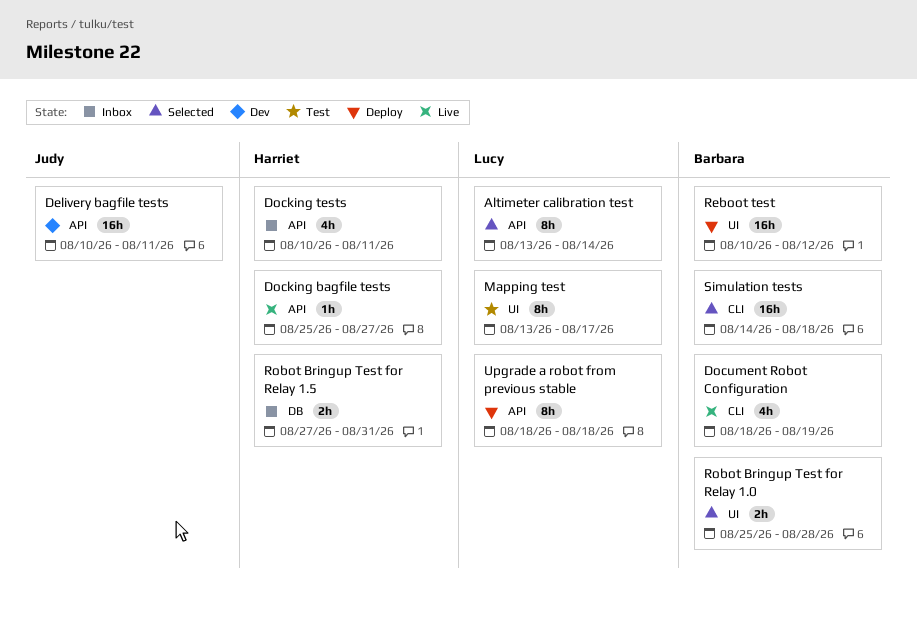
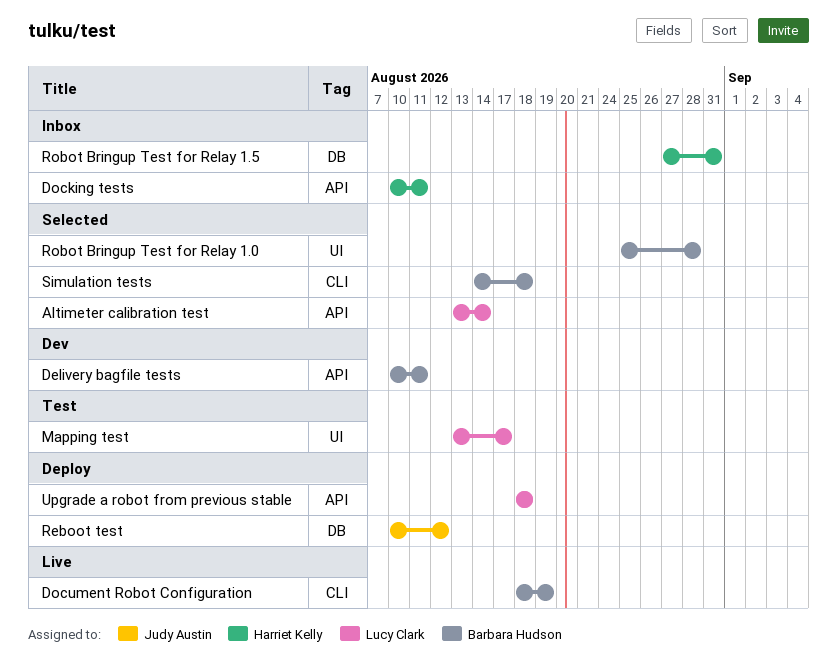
Delivery bagfile tests, owner: Judy Austin -> Barbara Hudson
Docking bagfile tests: present -> none
Reboot test, owner: Barbara Hudson -> Judy Austin
Reboot test, label: UI -> DB

